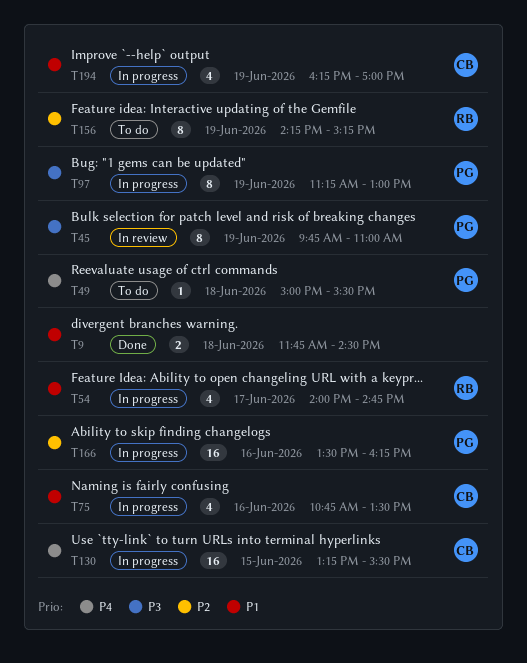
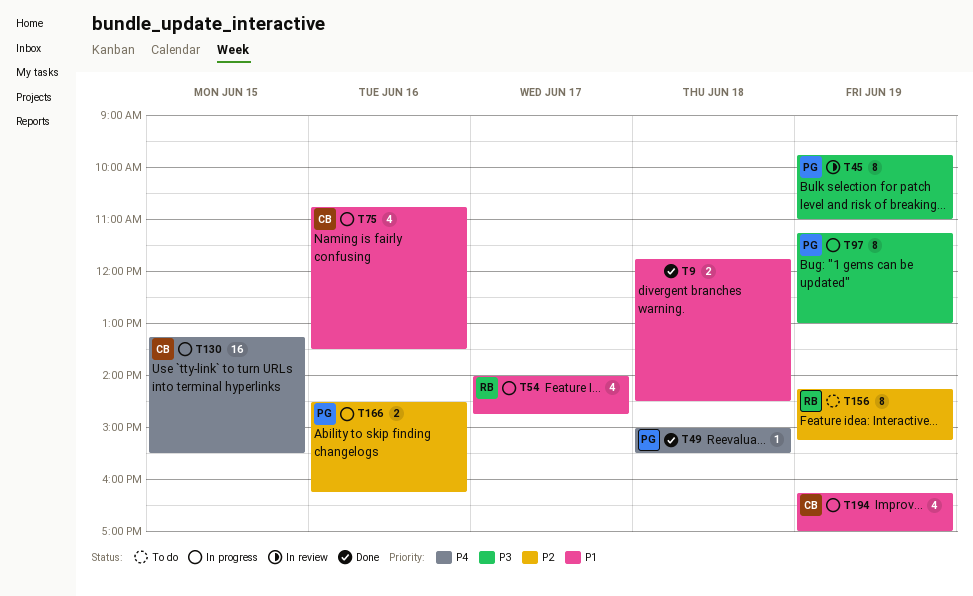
T49, status: To do -> Done
T166, estimate: 16 -> 2
T166, begins: 13:30 -> 14:30

